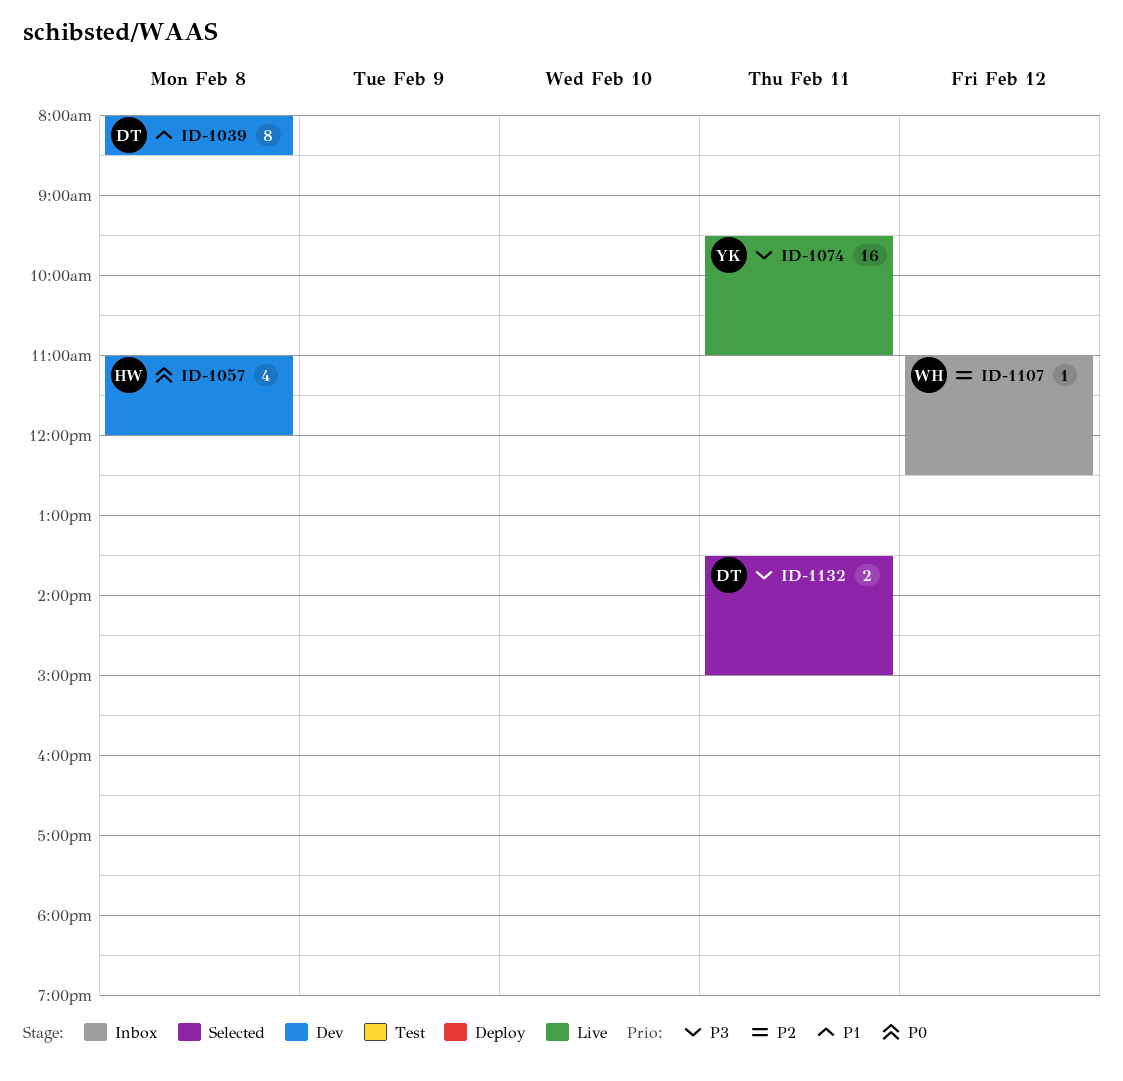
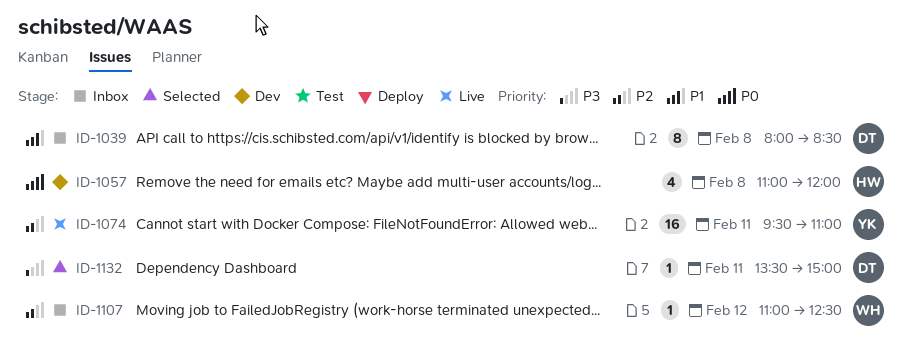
ID-1039, status: Dev -> Inbox
ID-1074, priority: P3 -> P2
ID-1132, estimate: 2 -> 1

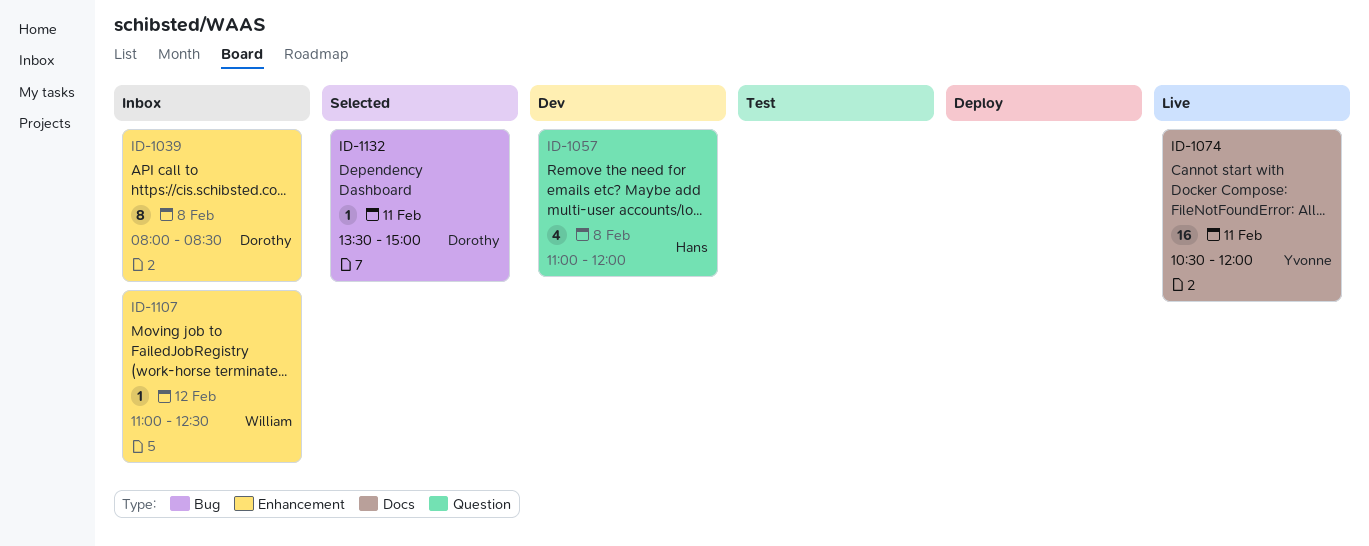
ID-1074, begins: 09:30 -> 10:30
ID-1074, ends: 11:00 -> 12:00

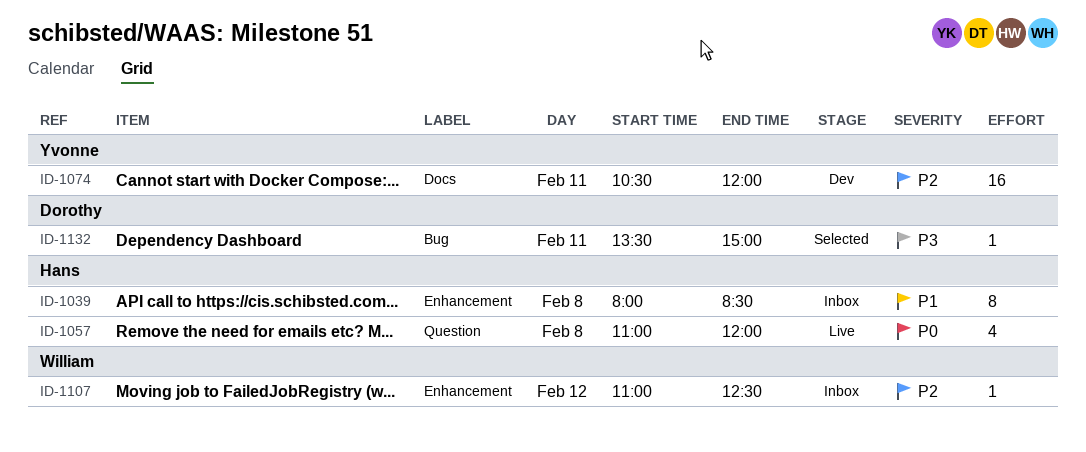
ID-1039, owner: Dorothy -> Hans
ID-1057, status: Dev -> Live
ID-1074, status: Live -> Dev

